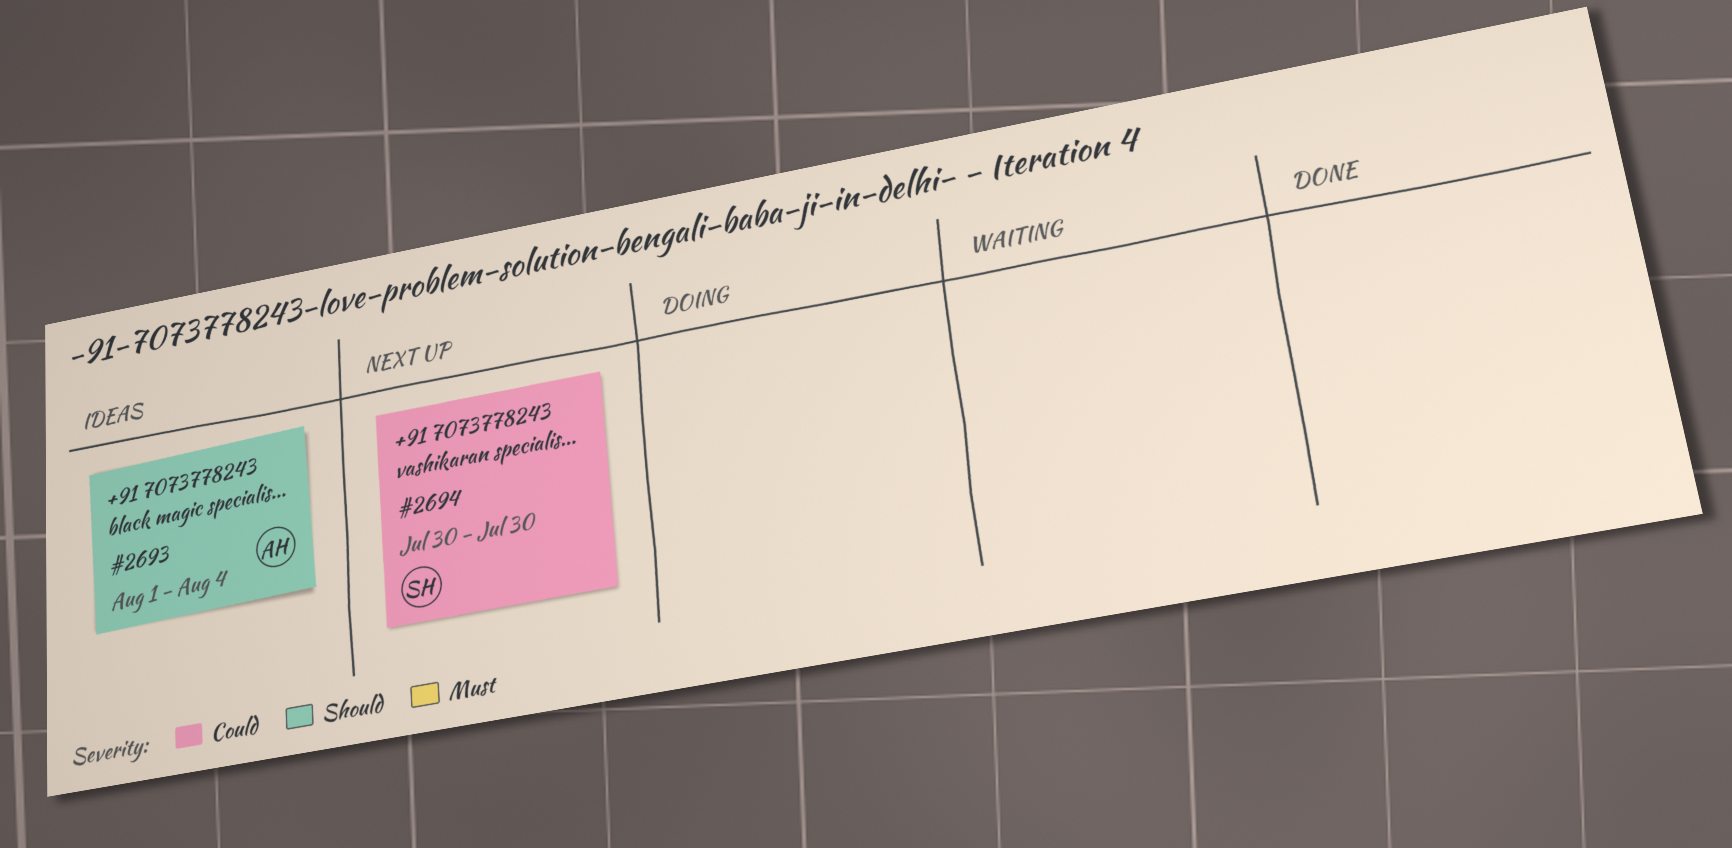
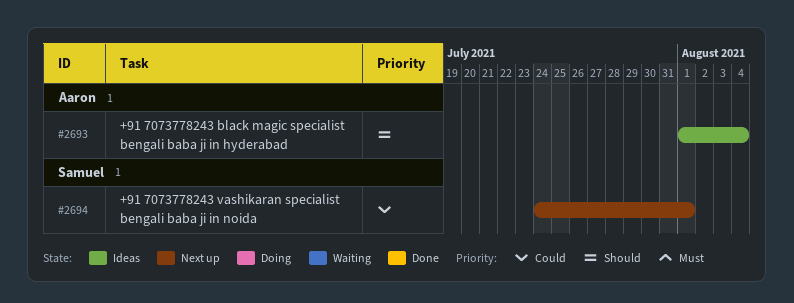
#2694, start: Jul 30 -> Jul 24
#2694, due: Jul 30 -> Aug 1

